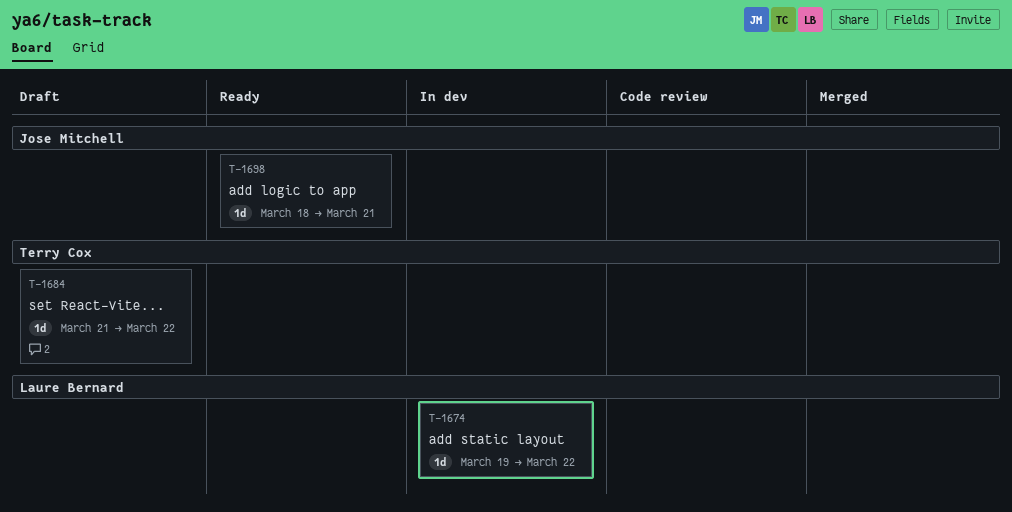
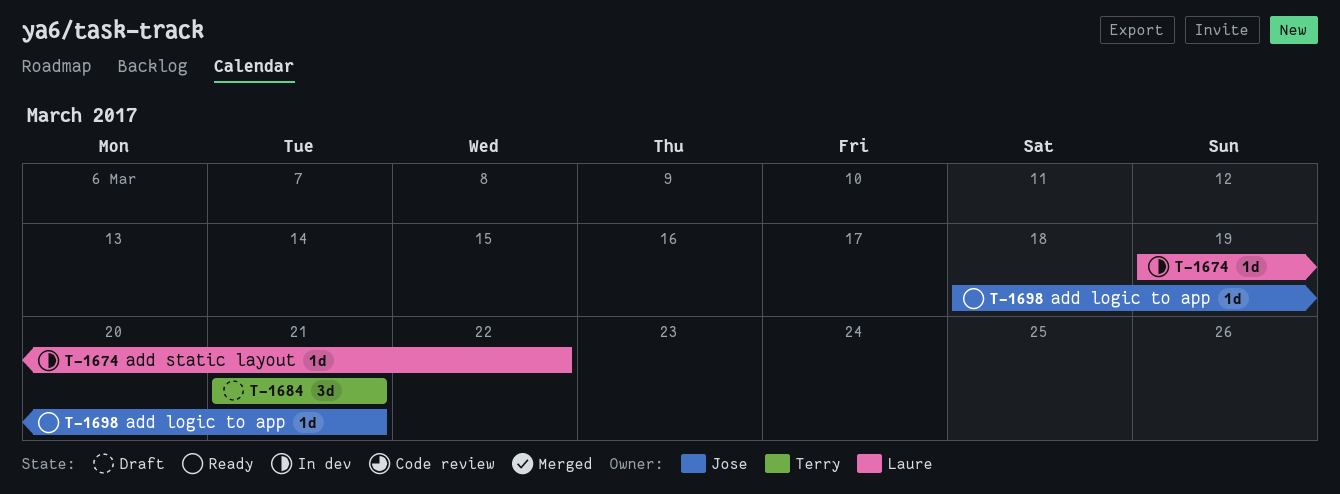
T-1684, estimate: 1d -> 3d
T-1684, due: Mar 22 -> Mar 21

